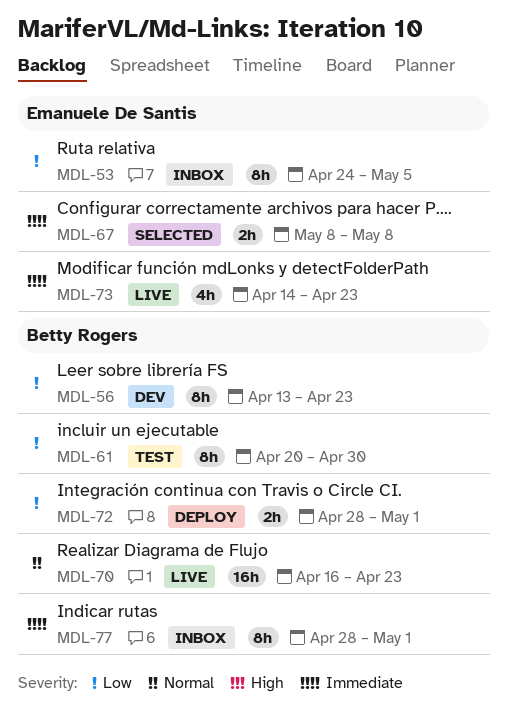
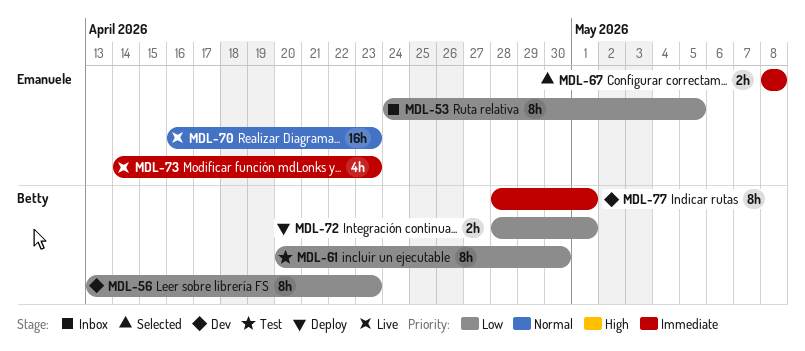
MDL-70, owner: Betty Rogers -> Emanuele De Santis
MDL-77, status: Inbox -> Dev

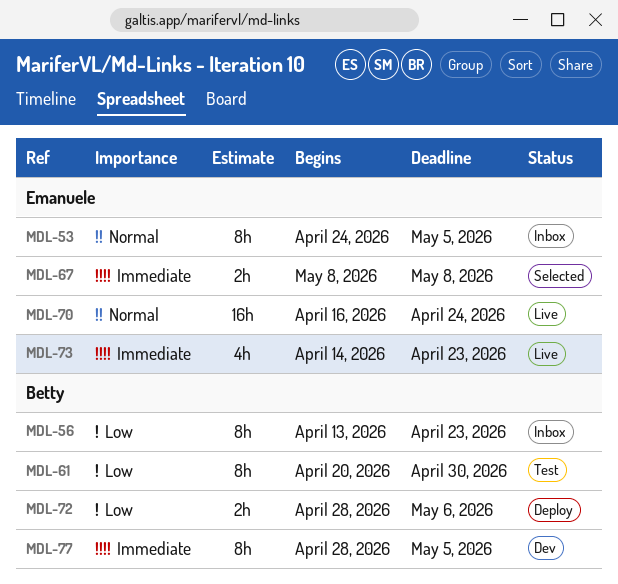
MDL-53, priority: Low -> Normal
MDL-56, status: Dev -> Inbox
MDL-70, due: Apr 23 -> Apr 24
MDL-72, due: May 1 -> May 6
MDL-77, due: May 1 -> May 5

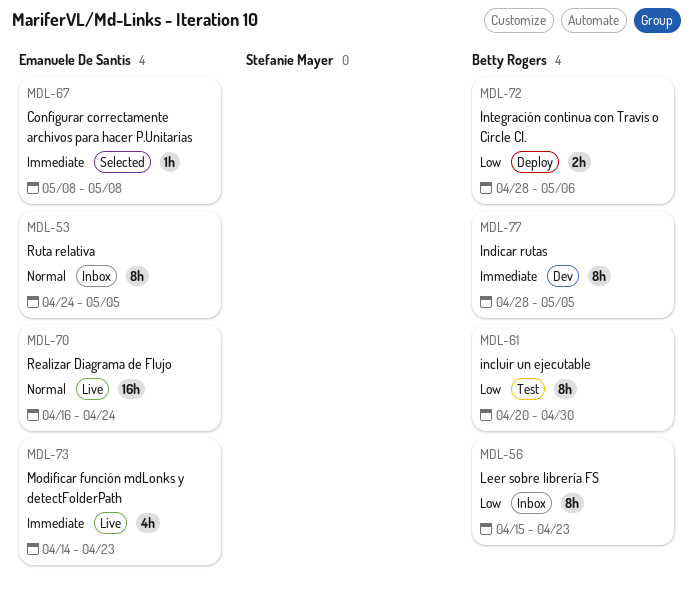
MDL-56, start: Apr 13 -> Apr 15
MDL-67, estimate: 2h -> 1h

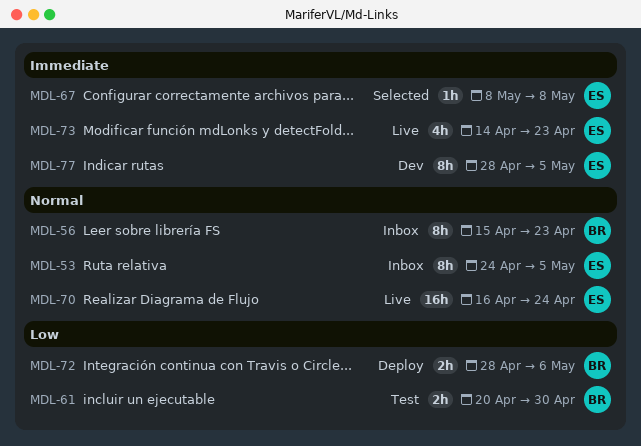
MDL-56, priority: Low -> Normal
MDL-61, estimate: 8h -> 2h
MDL-77, owner: Betty Rogers -> Emanuele De Santis

